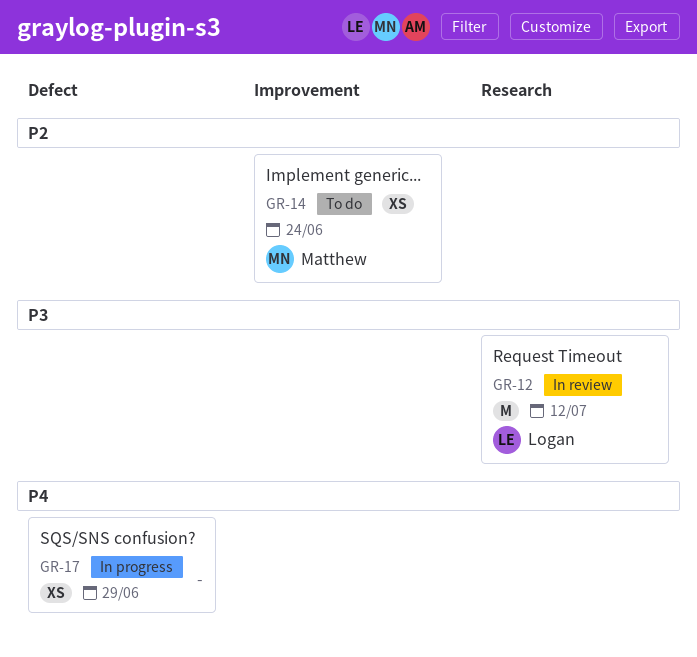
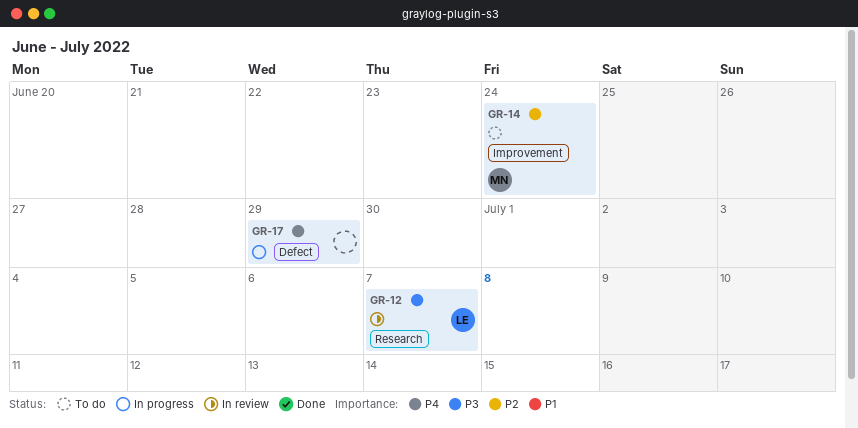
GR-12, due: Jul 12 -> Jul 7

